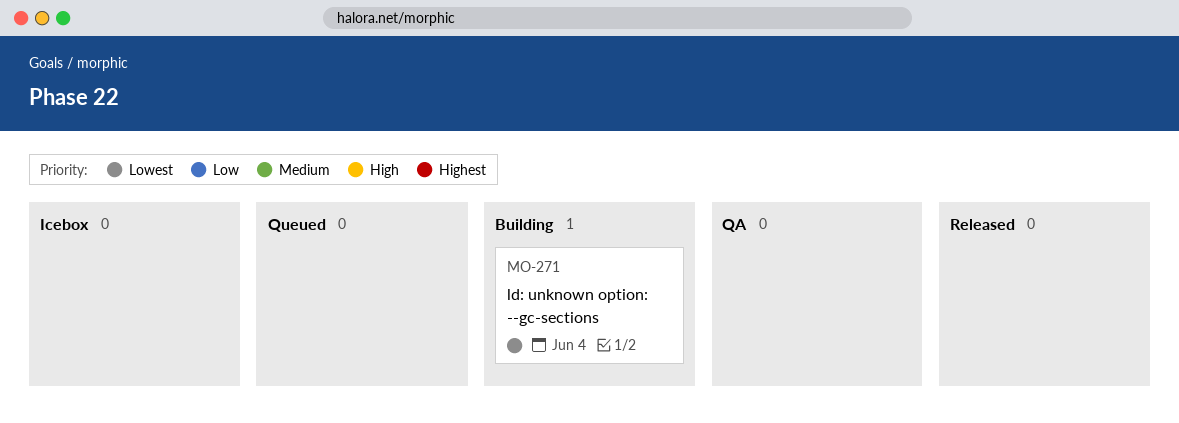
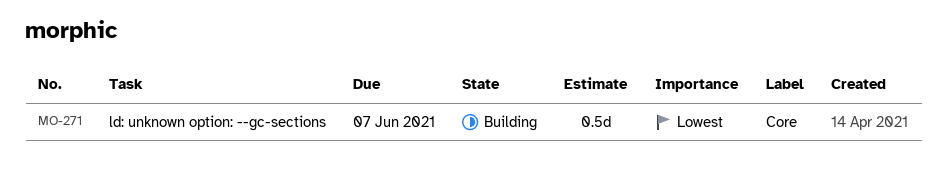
MO-271, due: Jun 4 -> Jun 7

